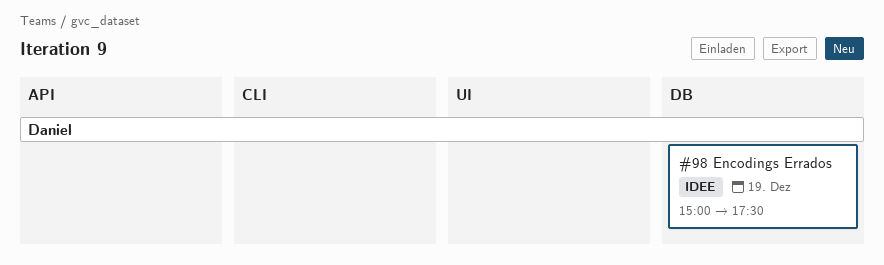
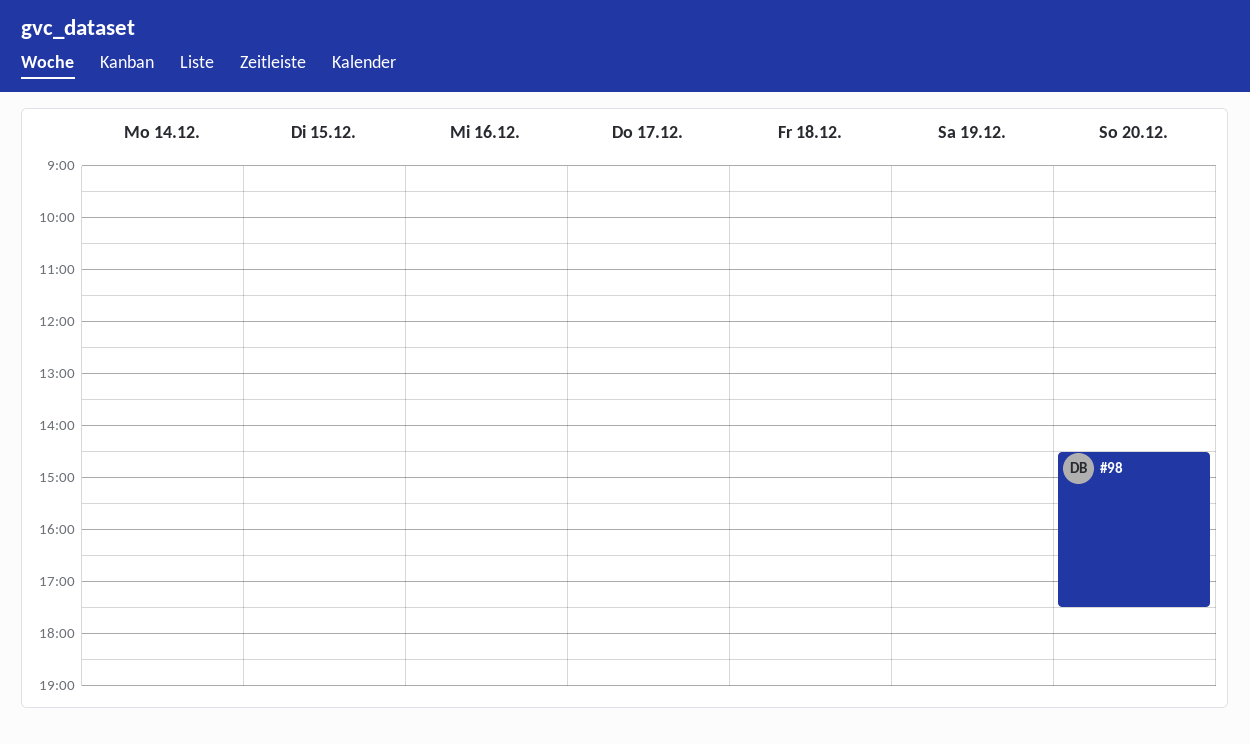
#98, day: Dec 19 -> Dec 20
#98, begins: 15:00 -> 14:30

